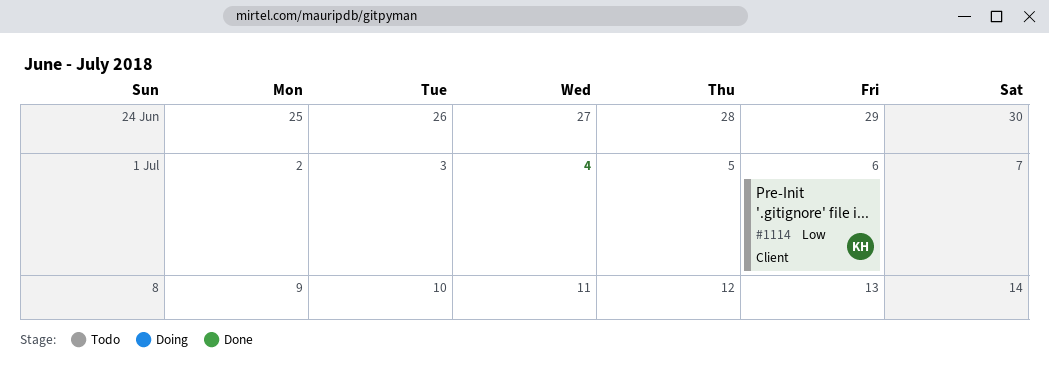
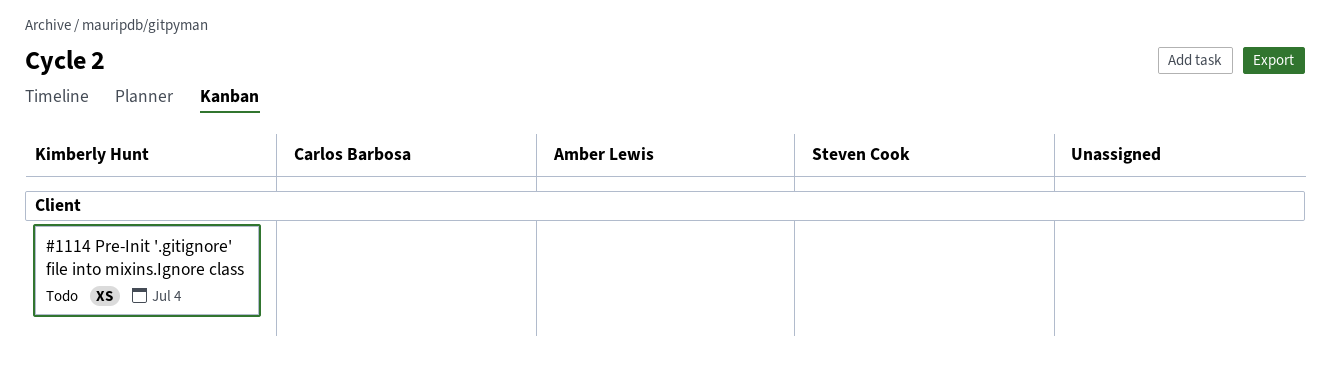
#1114, due: Jul 6 -> Jul 4

